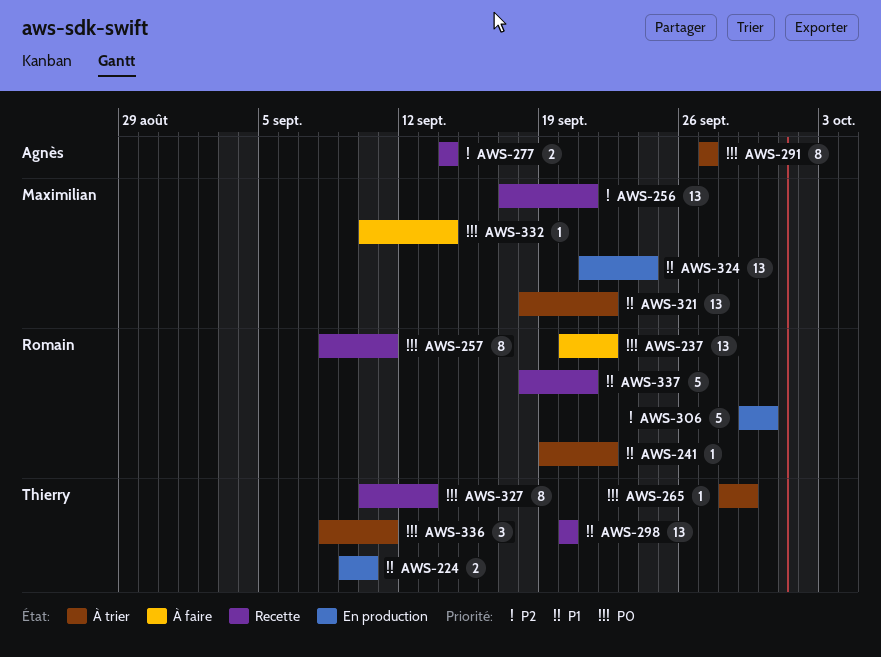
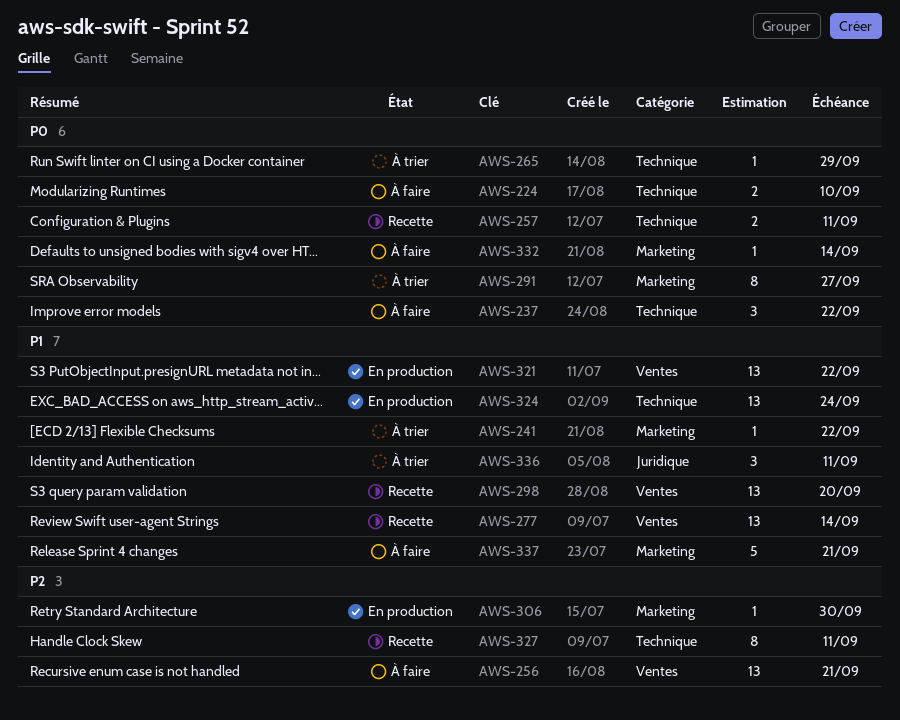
AWS-224, status: En production -> À faire
AWS-224, priority: P1 -> P0
AWS-237, estimate: 13 -> 3
AWS-256, status: Recette -> À faire
AWS-257, estimate: 8 -> 2
AWS-277, priority: P2 -> P1
AWS-277, estimate: 2 -> 13
AWS-306, estimate: 5 -> 1
AWS-321, status: À trier -> En production
AWS-327, priority: P0 -> P2
AWS-327, due: Sep 13 -> Sep 11
AWS-336, priority: P0 -> P1
AWS-337, status: Recette -> À faire

